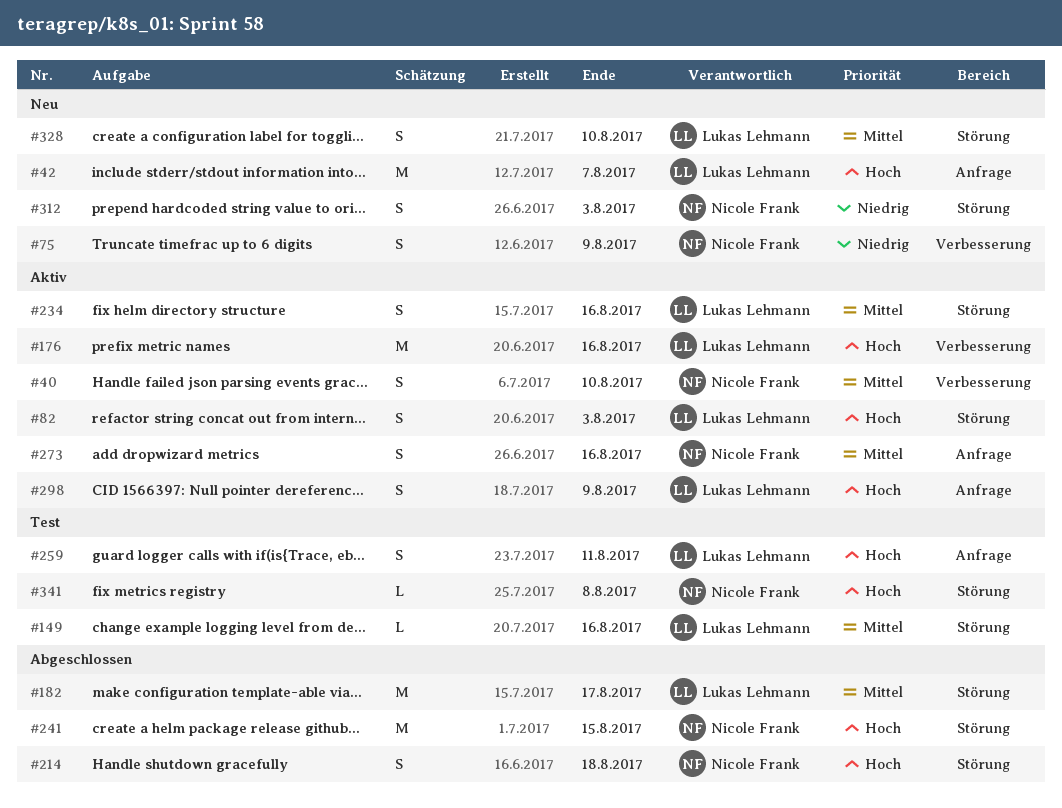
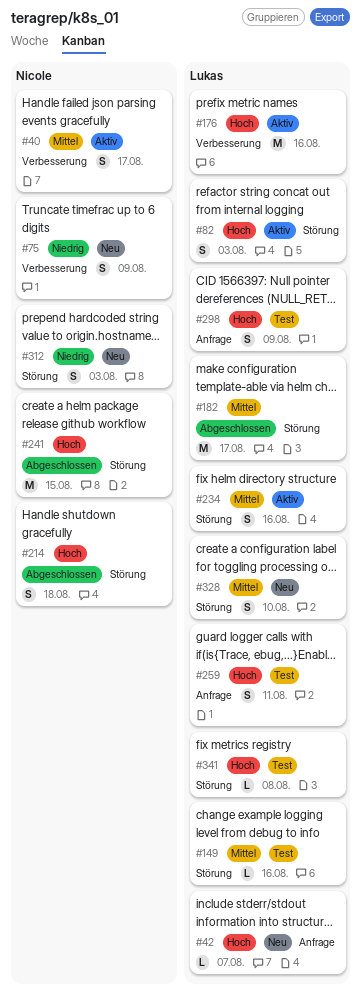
#40, due: Aug 10 -> Aug 17
#42, estimate: M -> L
#273: present -> none
#298, status: Aktiv -> Test
#341, owner: Nicole Frank -> Lukas Lehmann

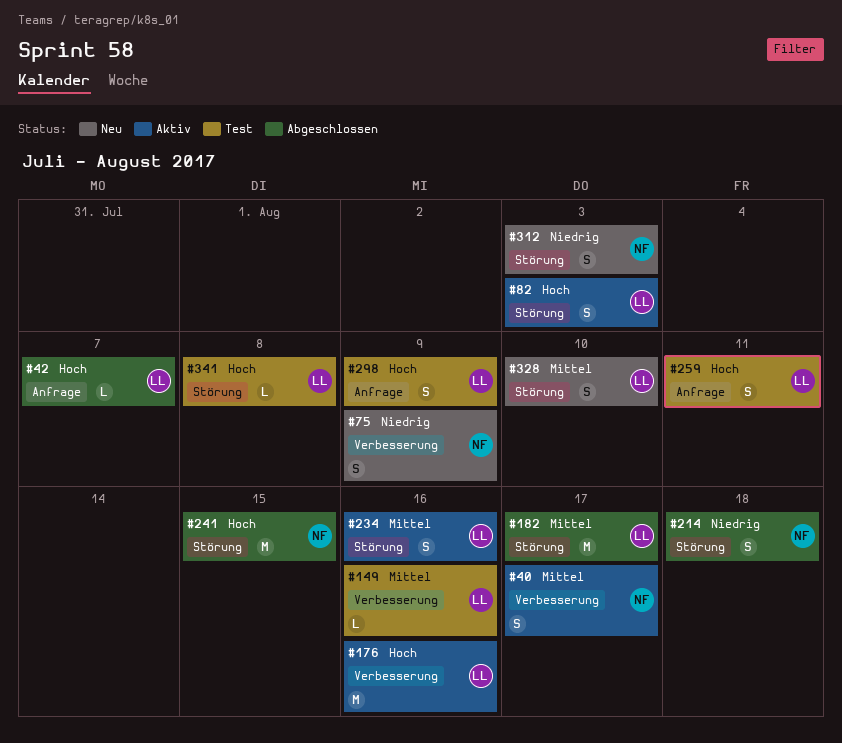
#42, status: Neu -> Abgeschlossen
#149, label: Störung -> Verbesserung
#214, priority: Hoch -> Niedrig

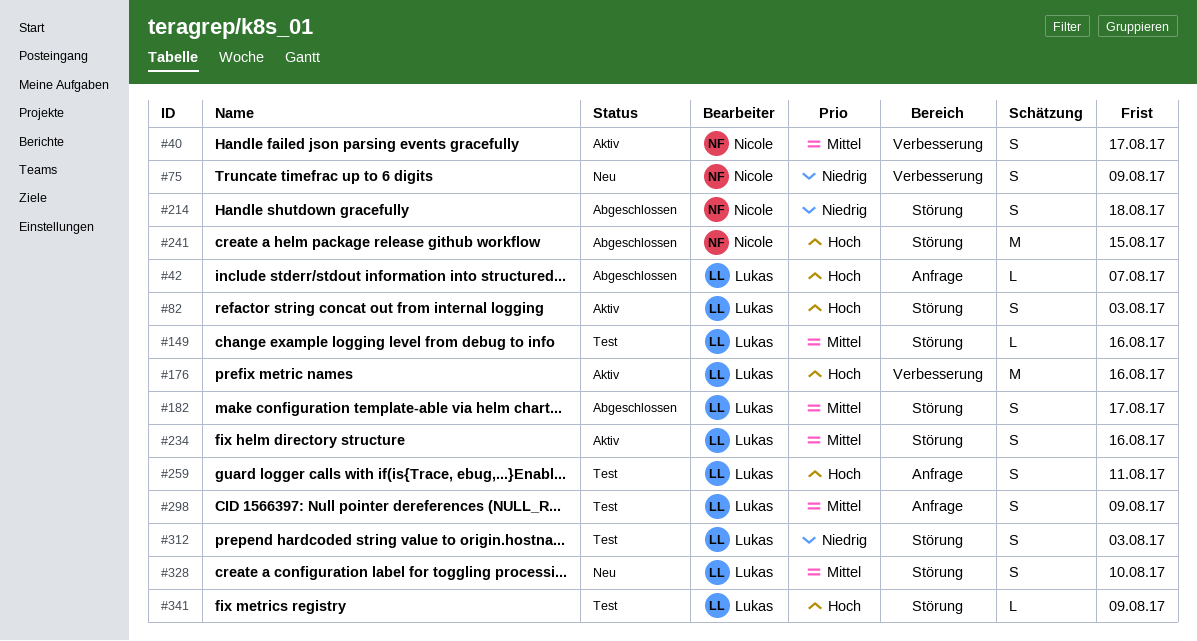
#149, label: Verbesserung -> Störung
#182, estimate: M -> S
#298, priority: Hoch -> Mittel
#312, status: Neu -> Test
#312, owner: Nicole -> Lukas
#341, due: Aug 8 -> Aug 9

